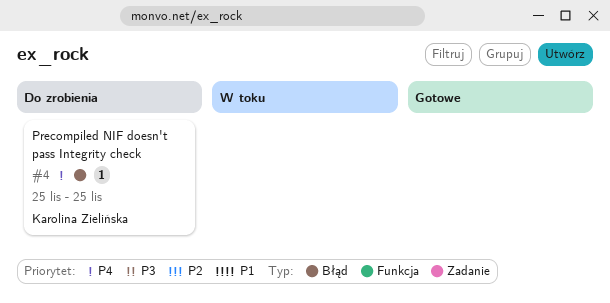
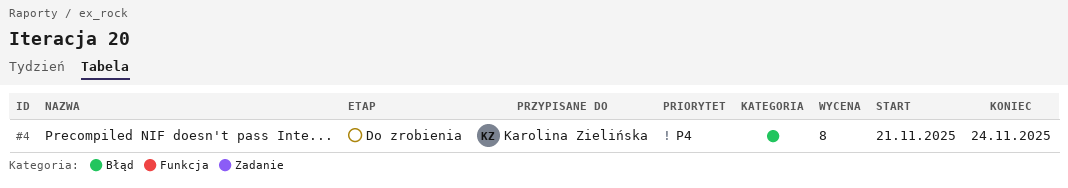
#4, estimate: 1 -> 8
#4, start: Nov 25 -> Nov 21
#4, due: Nov 25 -> Nov 24

